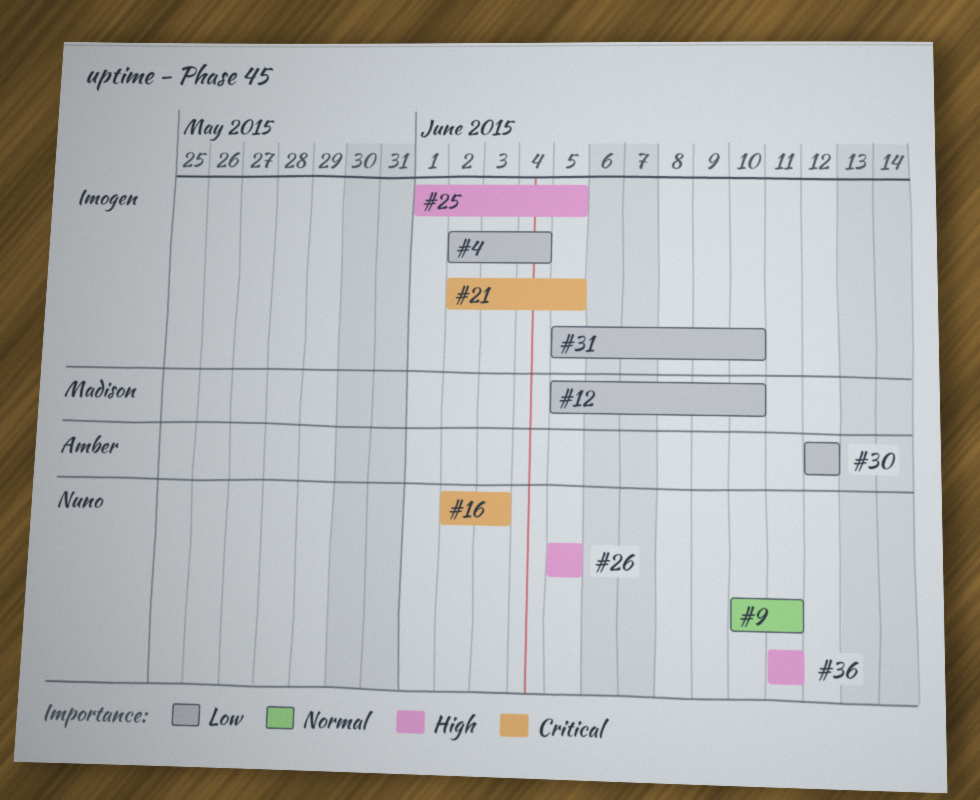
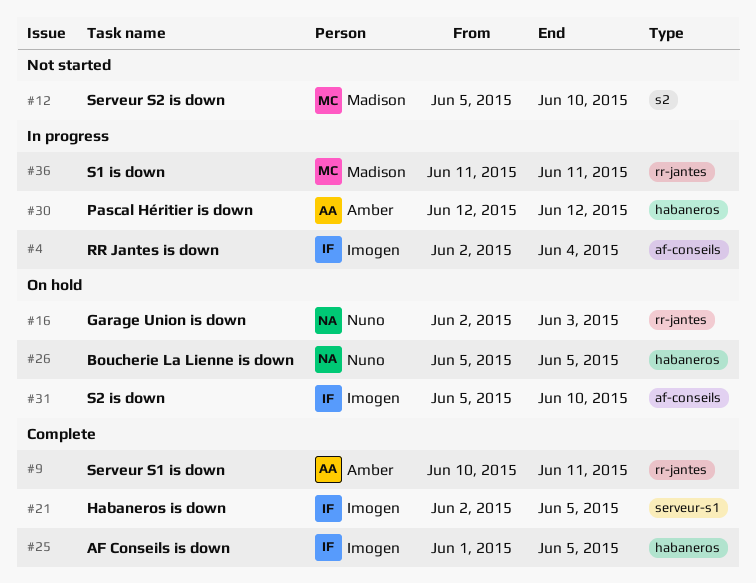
#9, owner: Nuno -> Amber
#36, owner: Nuno -> Madison

